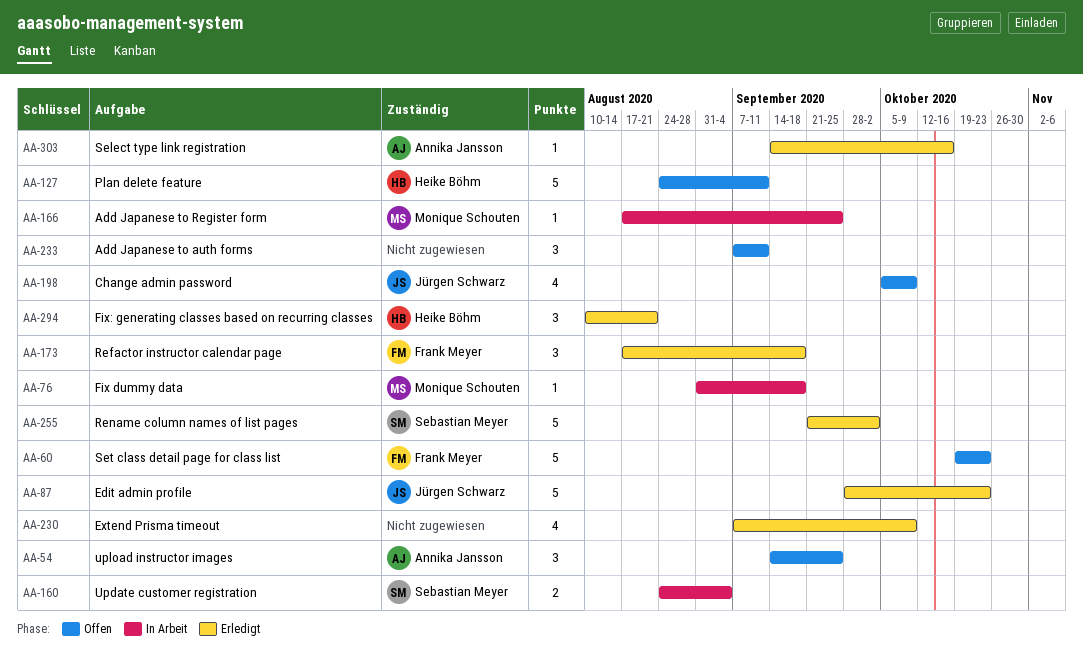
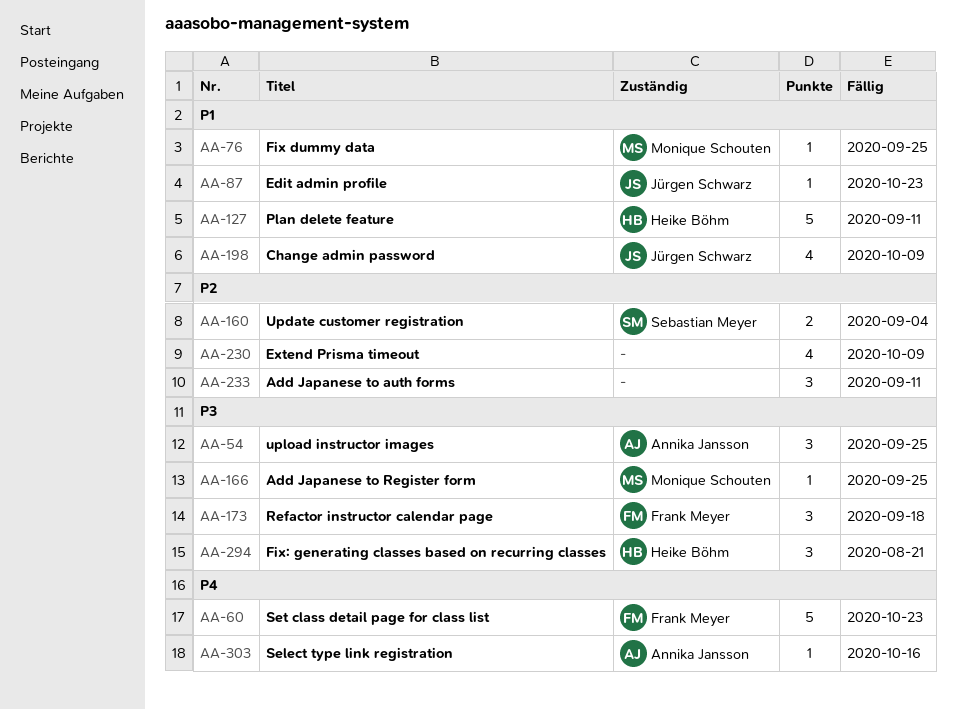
AA-76, due: Sep 18 -> Sep 25
AA-87, estimate: 5 -> 1
AA-255: present -> none

